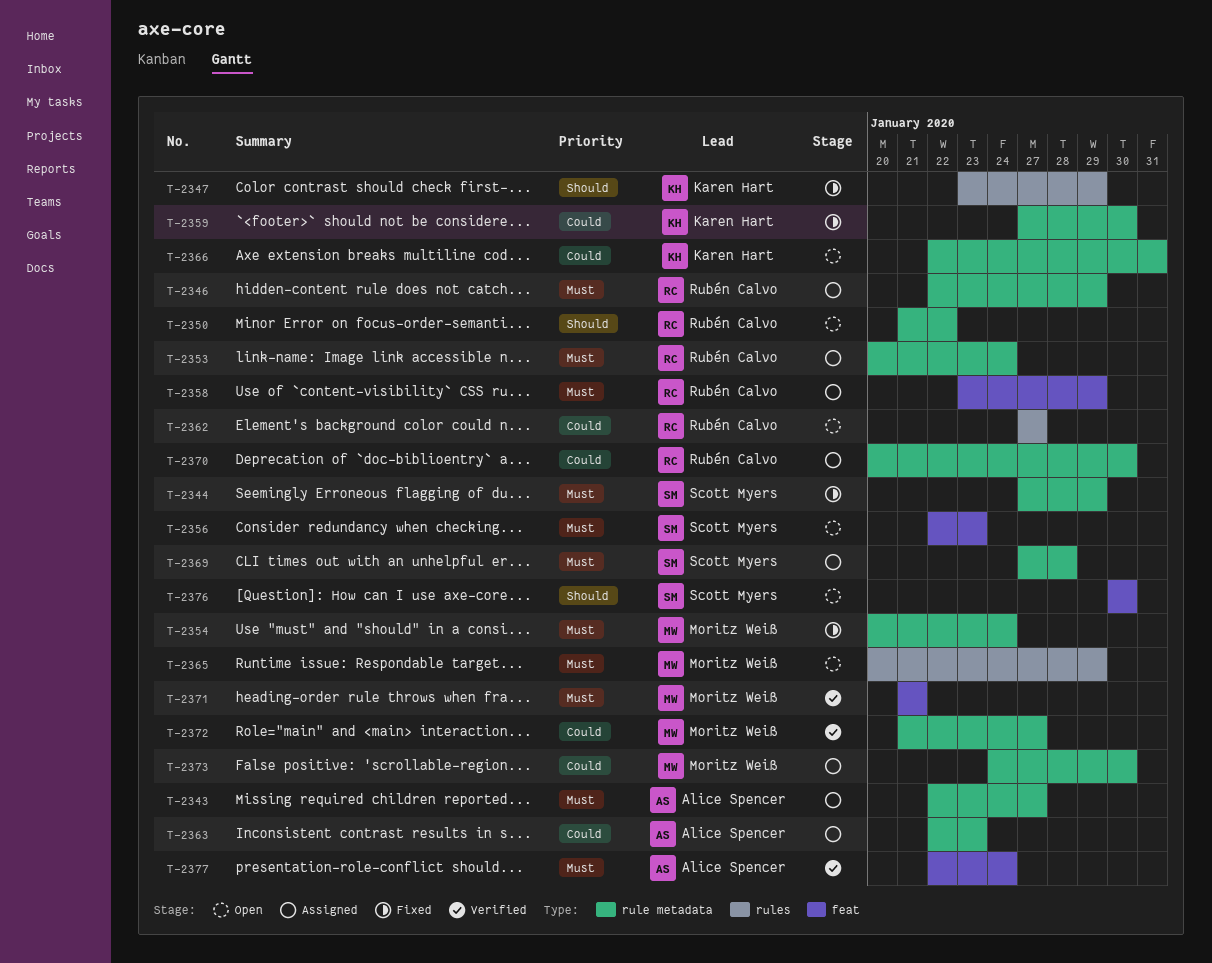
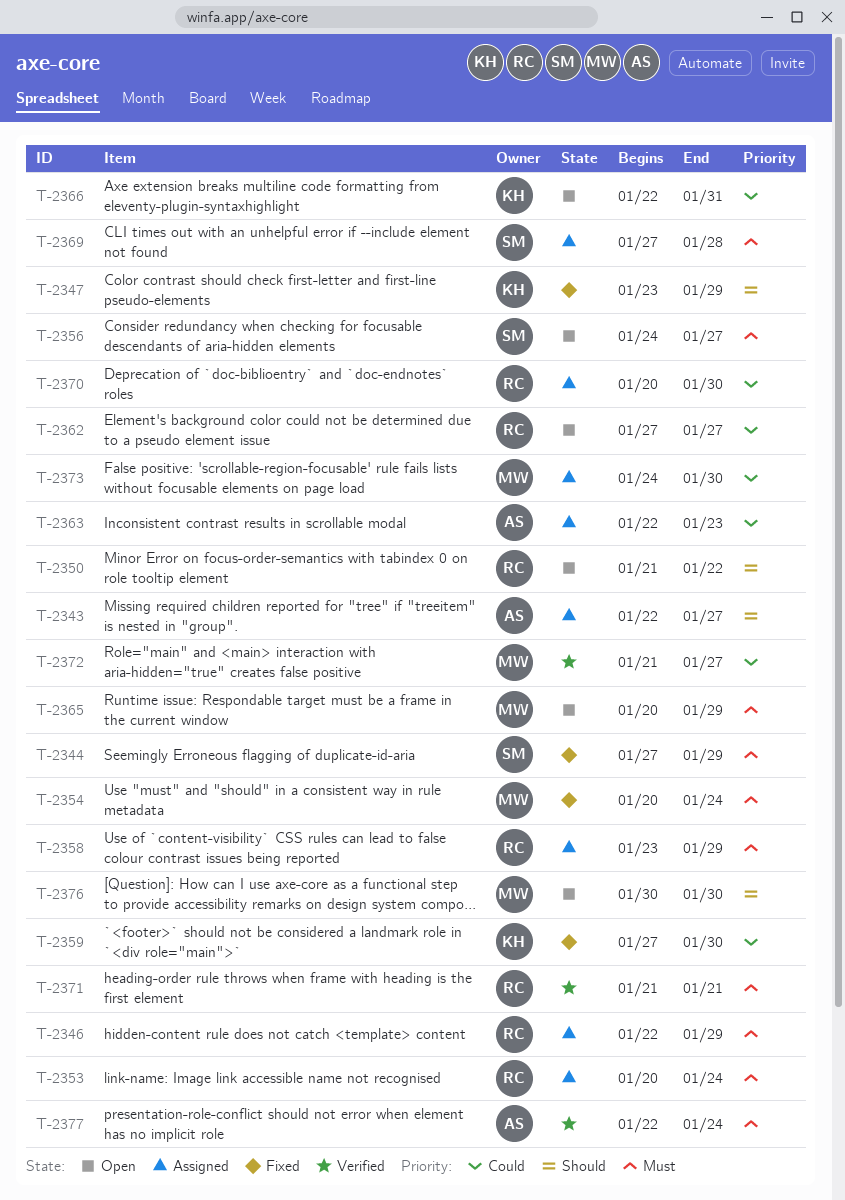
T-2343, priority: Must -> Should
T-2356, start: Jan 22 -> Jan 24
T-2356, due: Jan 23 -> Jan 27
T-2371, owner: Moritz Weiß -> Rubén Calvo
T-2376, owner: Scott Myers -> Moritz Weiß

